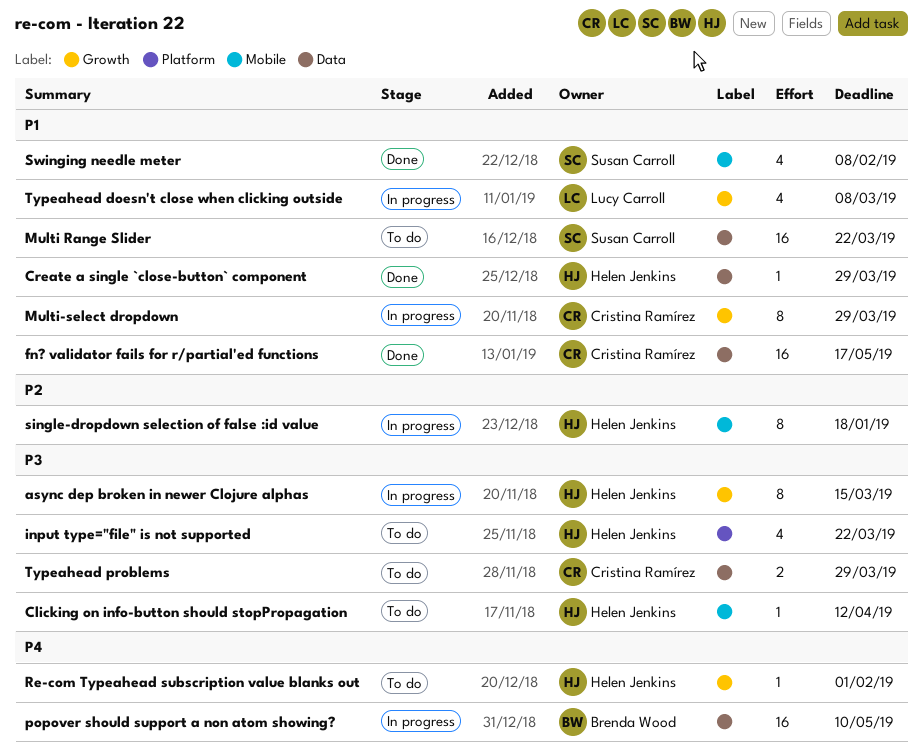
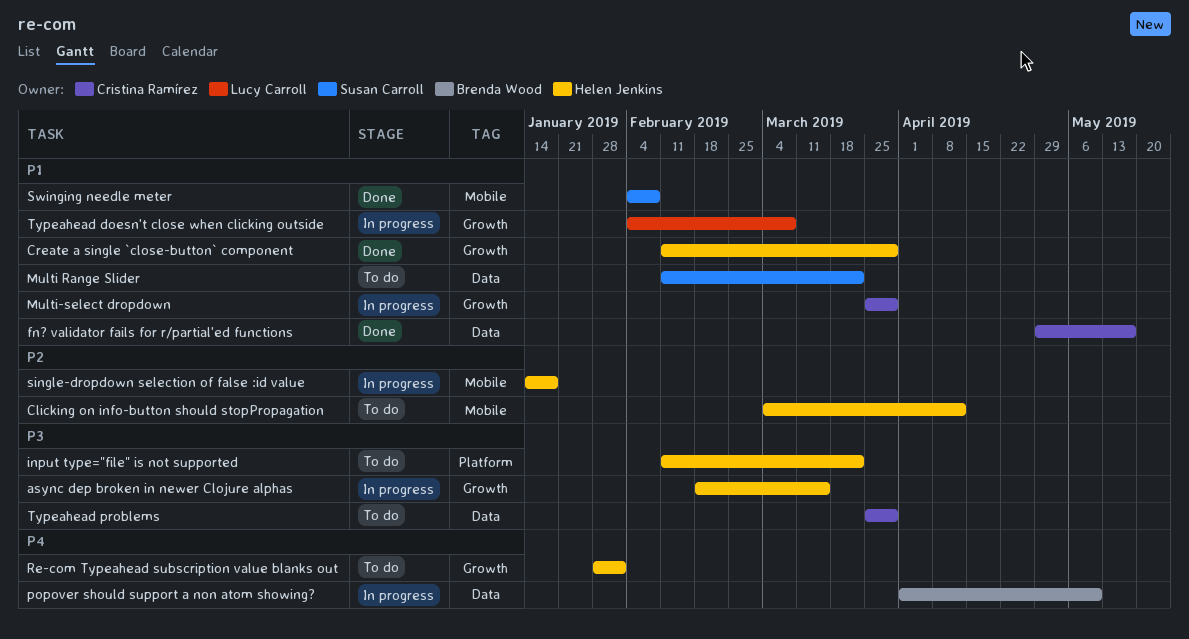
Clicking on info-button should stopPropagation, priority: P3 -> P2
Create a single `close-button` component, label: Data -> Growth

